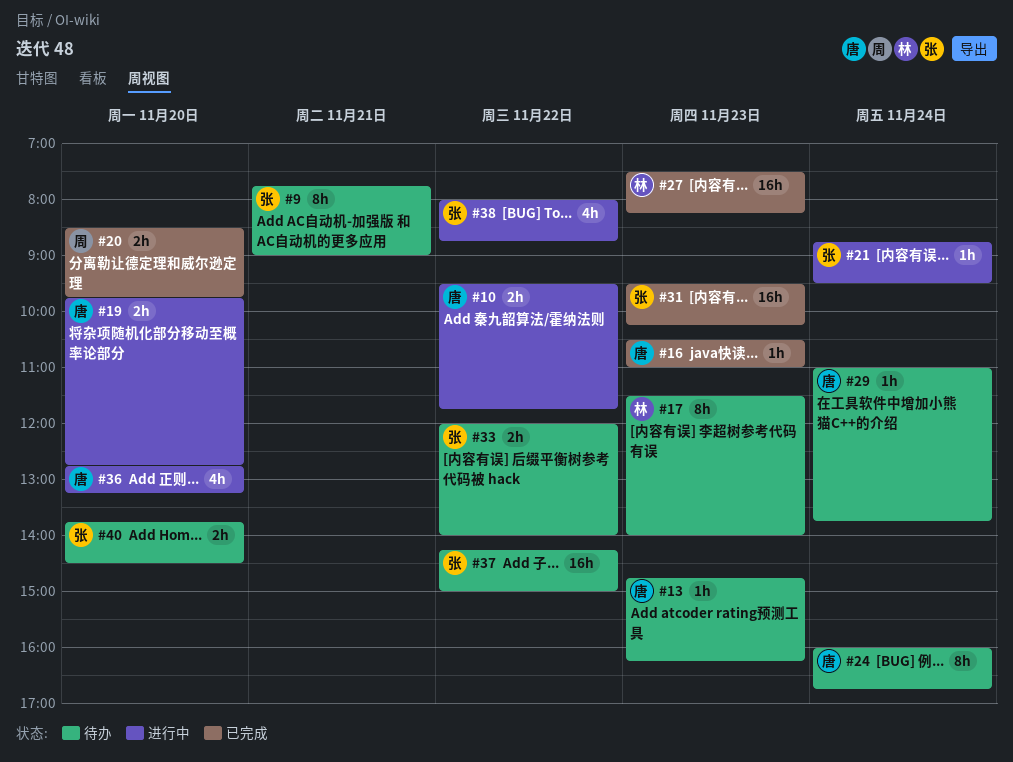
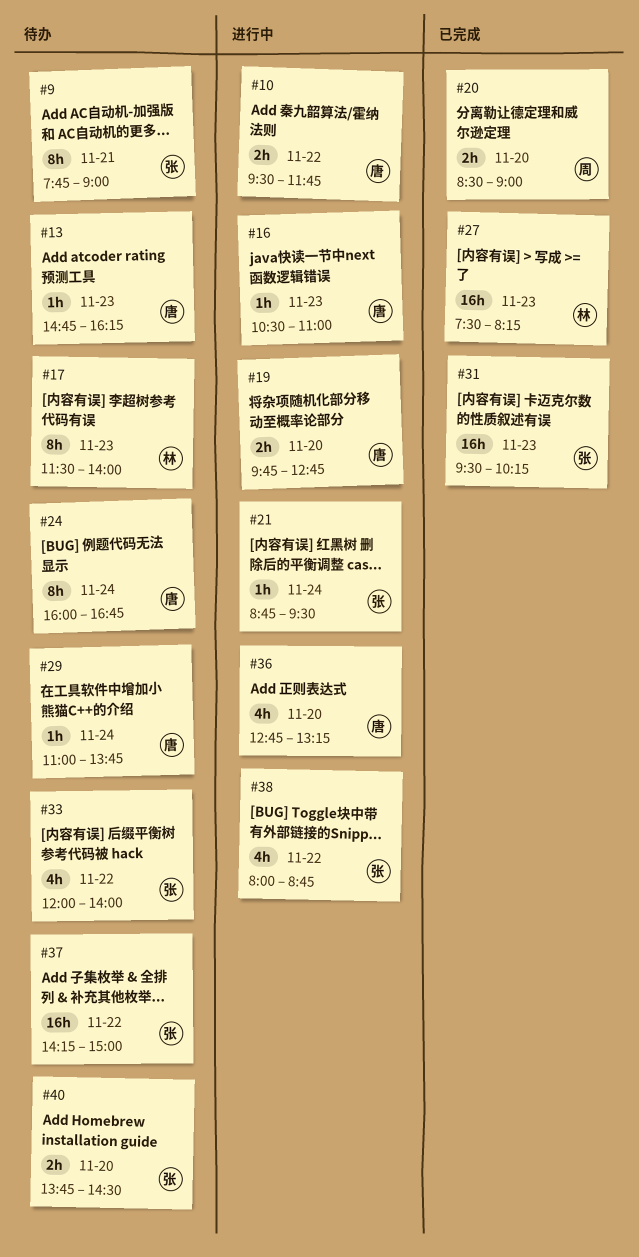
#16, status: 已完成 -> 进行中
#20, ends: 09:45 -> 09:00
#33, estimate: 2h -> 4h

